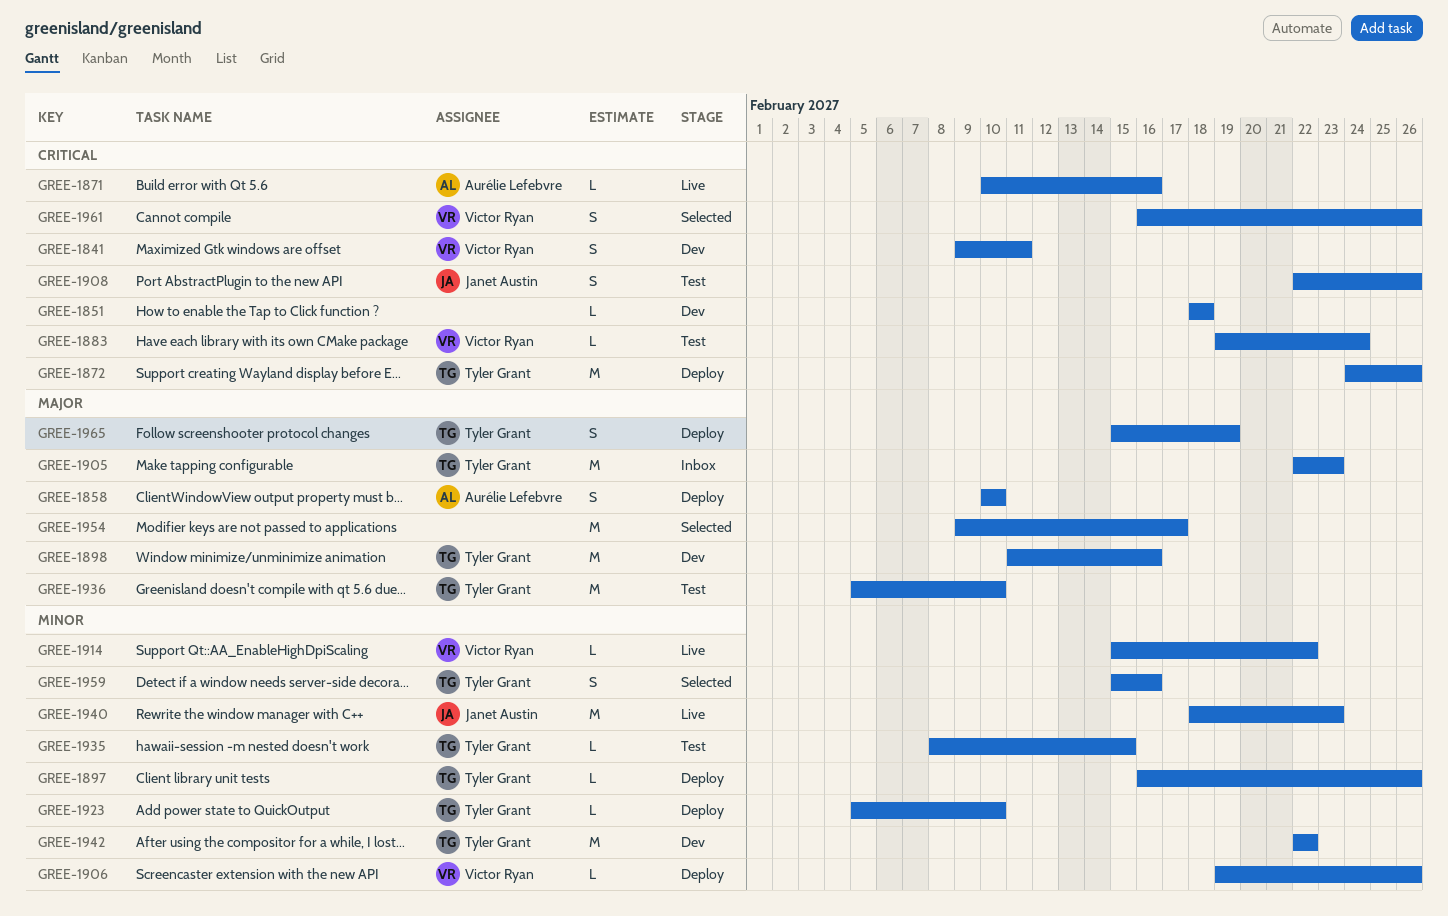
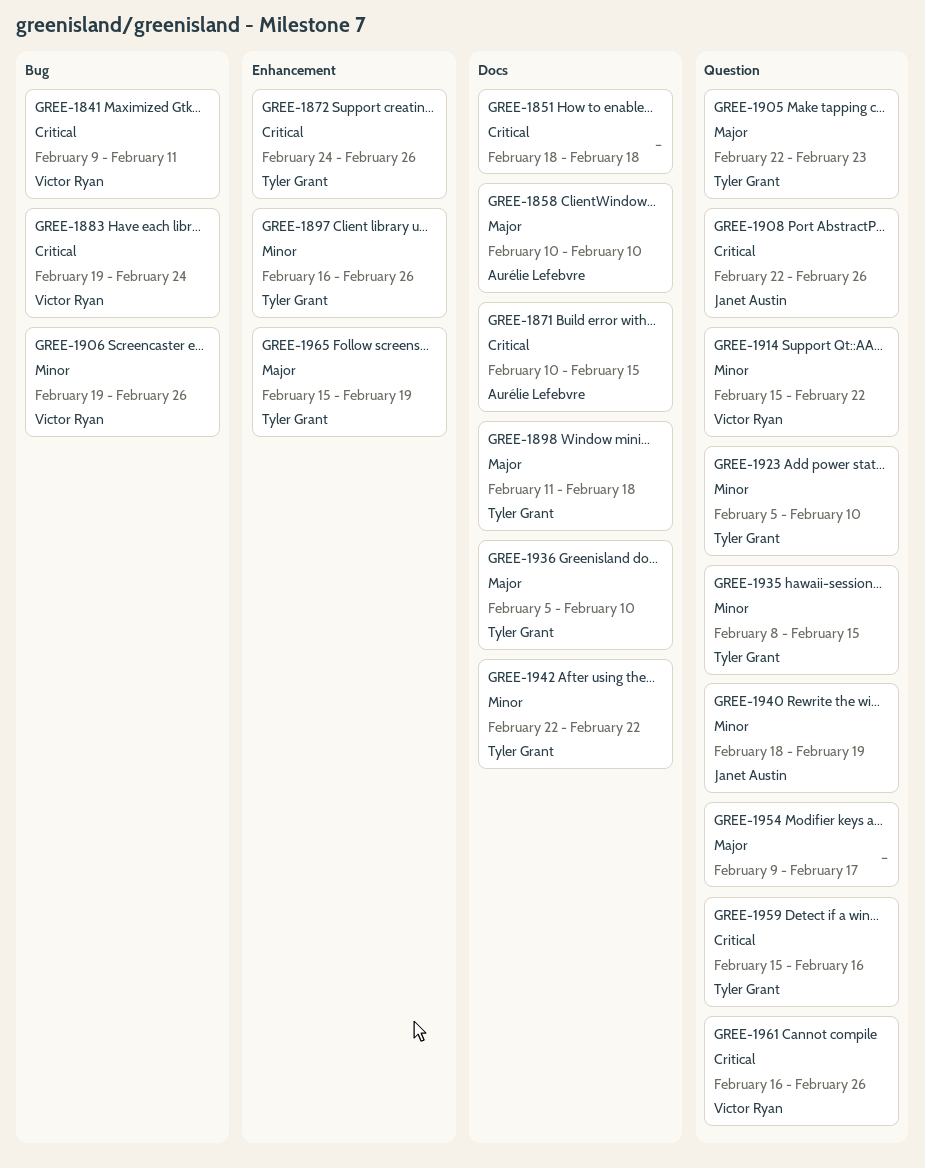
GREE-1871, due: Feb 16 -> Feb 15
GREE-1898, due: Feb 16 -> Feb 18
GREE-1940, due: Feb 23 -> Feb 19
GREE-1959, priority: Minor -> Critical

